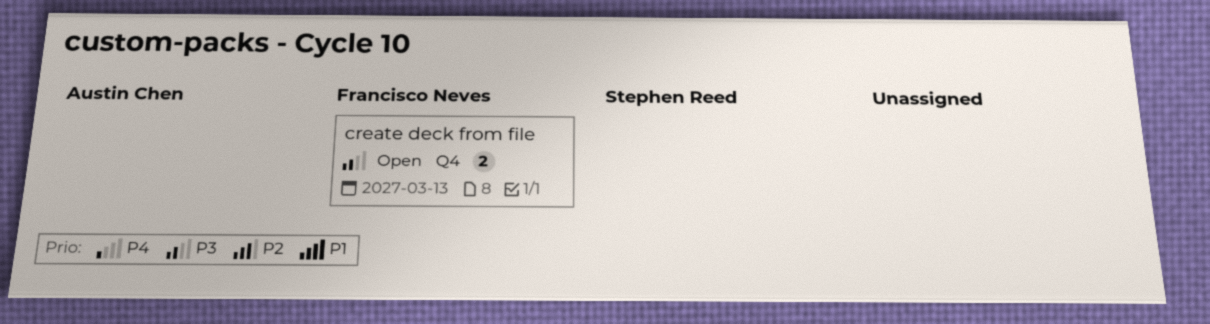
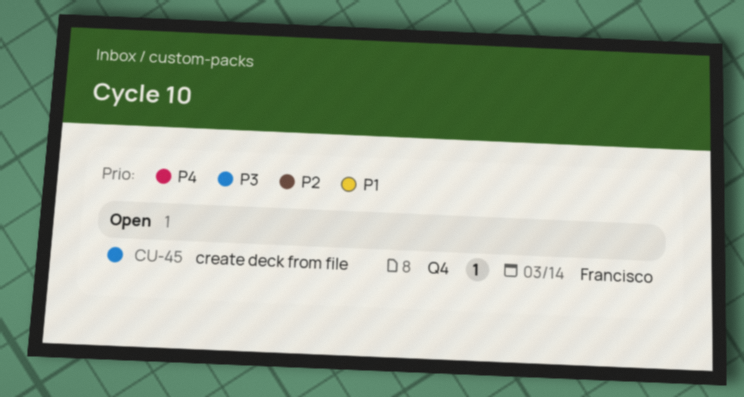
create deck from file, estimate: 2 -> 1
create deck from file, due: Mar 13 -> Mar 14

